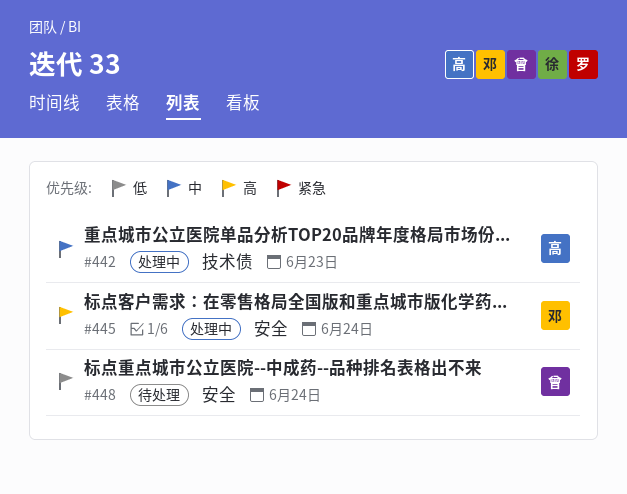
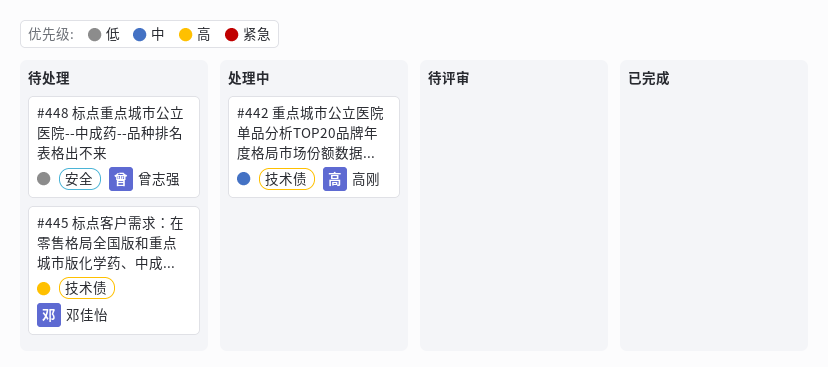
#445, status: 处理中 -> 待处理
#445, label: 安全 -> 技术债

